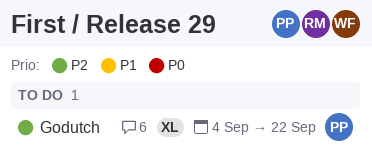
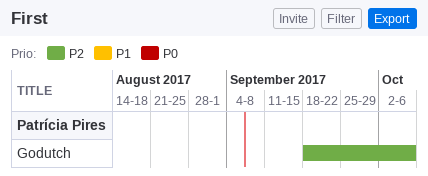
Godutch, start: Sep 4 -> Sep 18
Godutch, due: Sep 22 -> Oct 6

